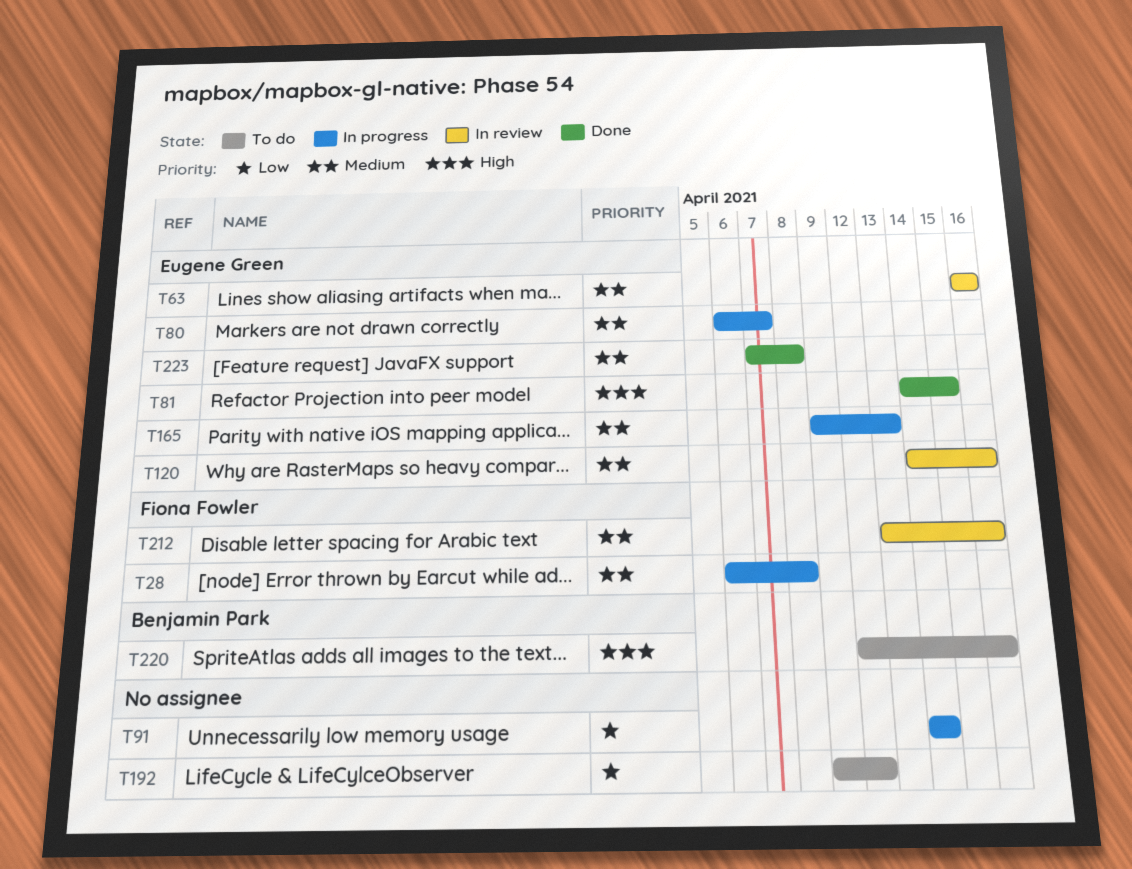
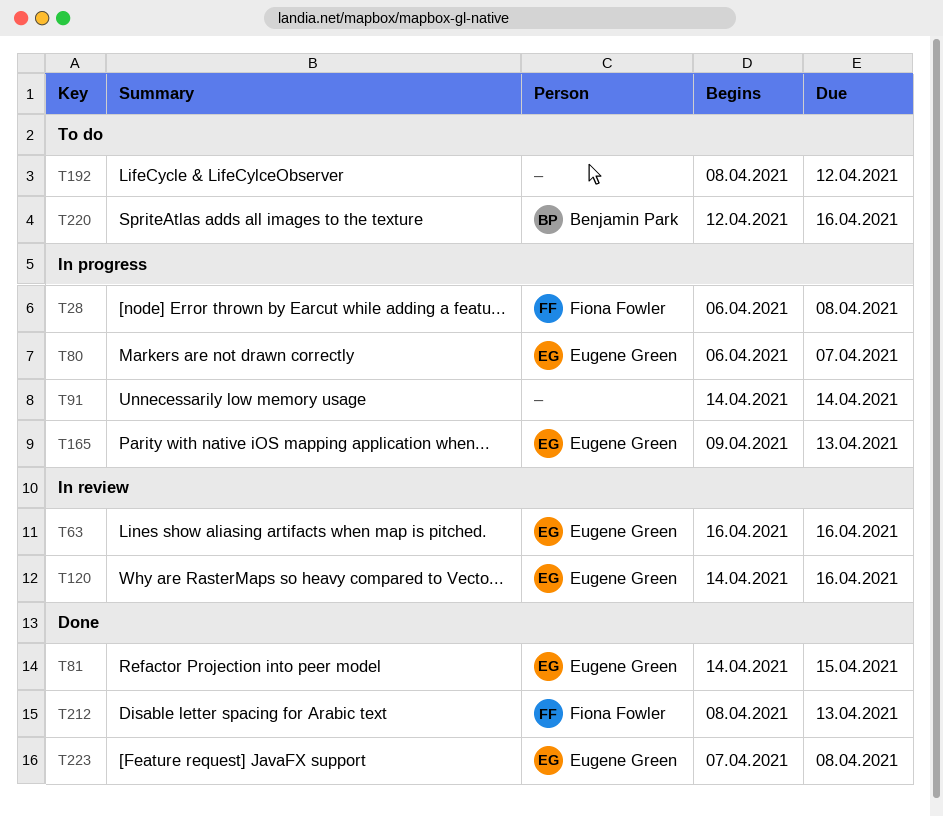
T192, start: Apr 9 -> Apr 8
T212, status: In review -> Done
T212, start: Apr 13 -> Apr 8
T212, due: Apr 16 -> Apr 13

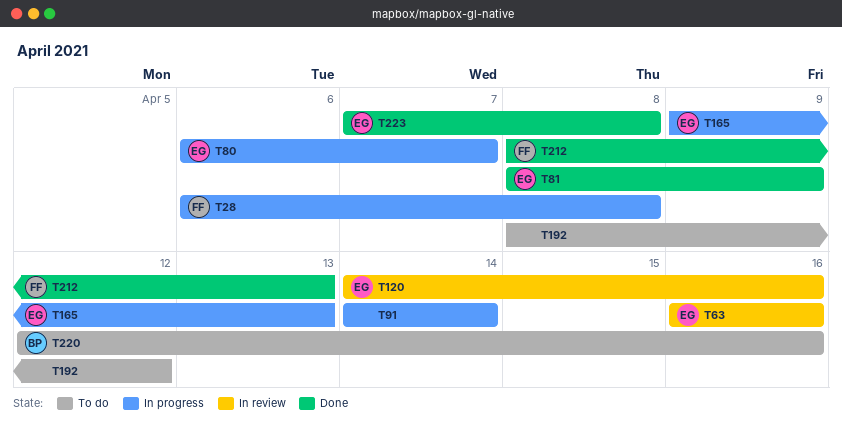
T81, start: Apr 14 -> Apr 8
T81, due: Apr 15 -> Apr 9

